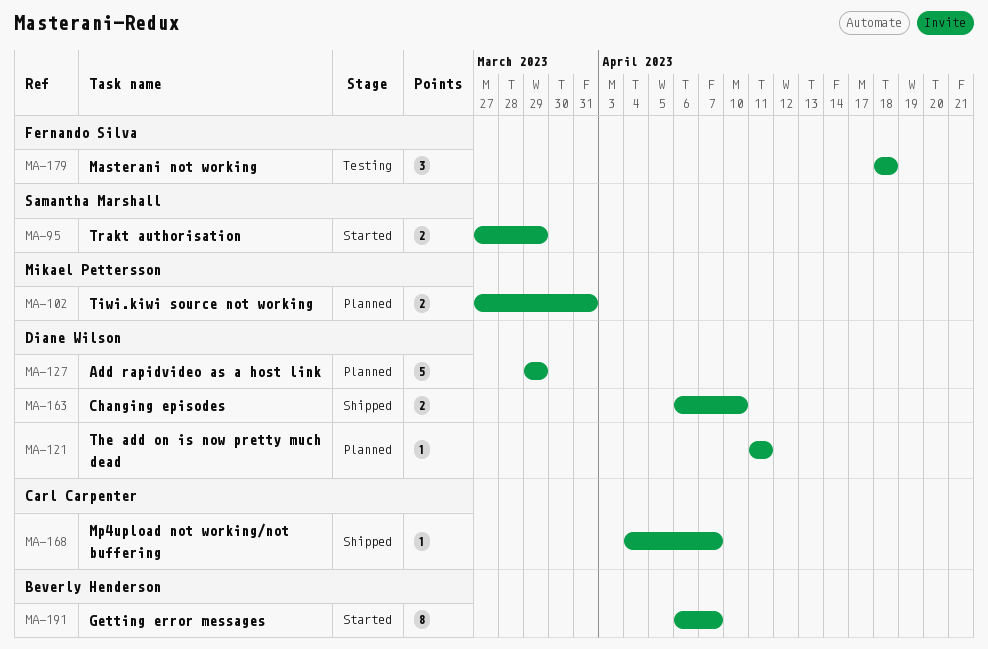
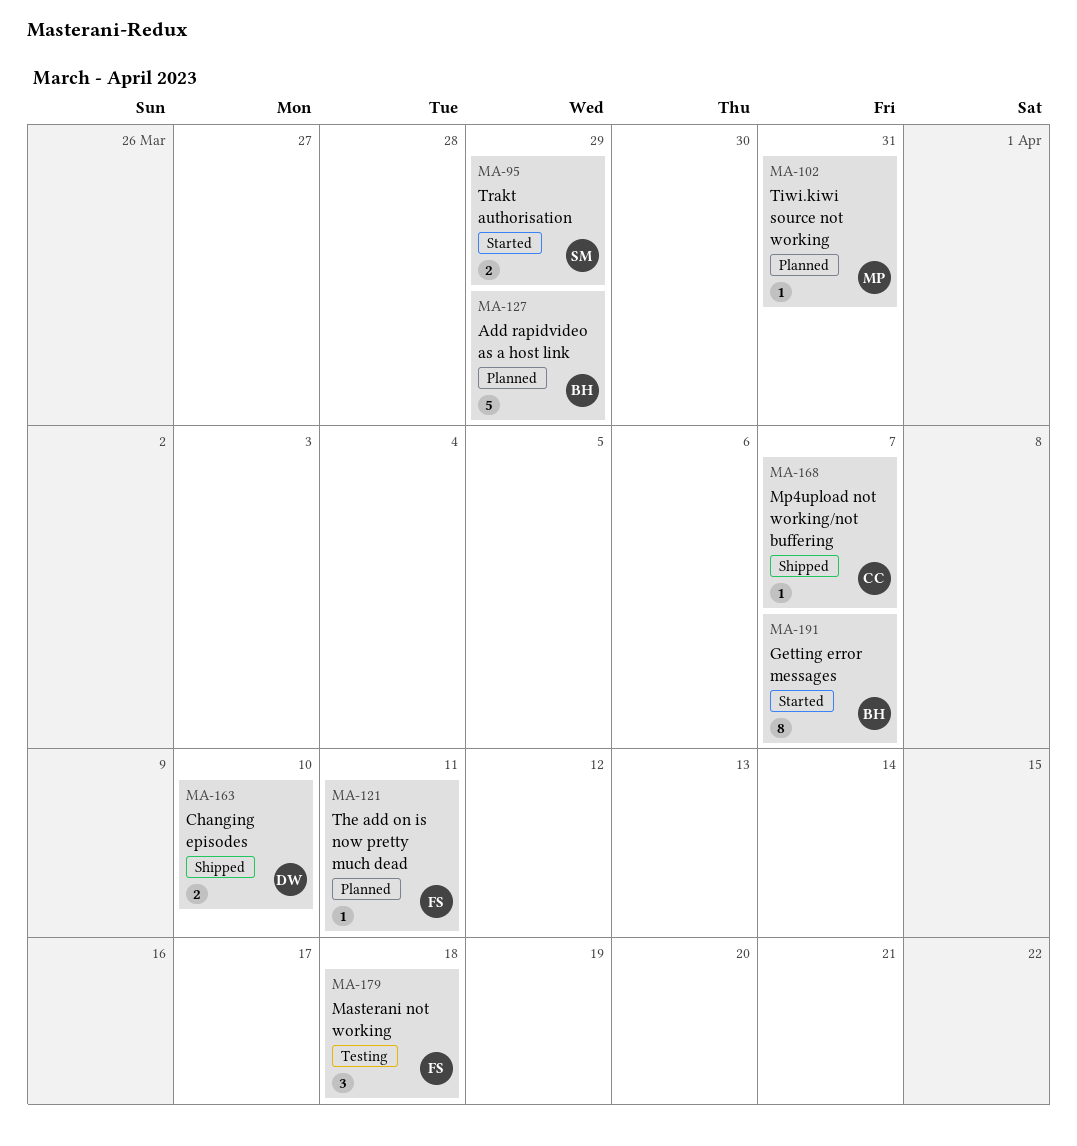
MA-102, estimate: 2 -> 1
MA-121, owner: Diane Wilson -> Fernando Silva
MA-127, owner: Diane Wilson -> Beverly Henderson

